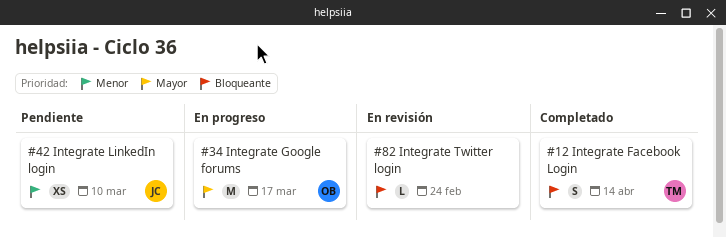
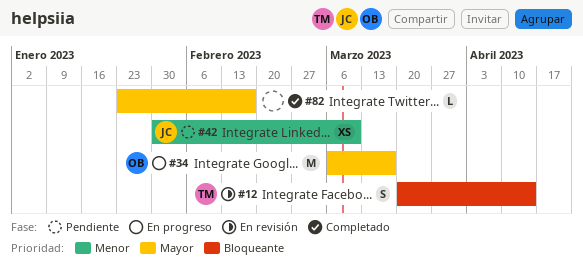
#12, status: Completado -> En revisión
#82, status: En revisión -> Completado
#82, priority: Bloqueante -> Mayor
#82, due: Feb 24 -> Feb 17

